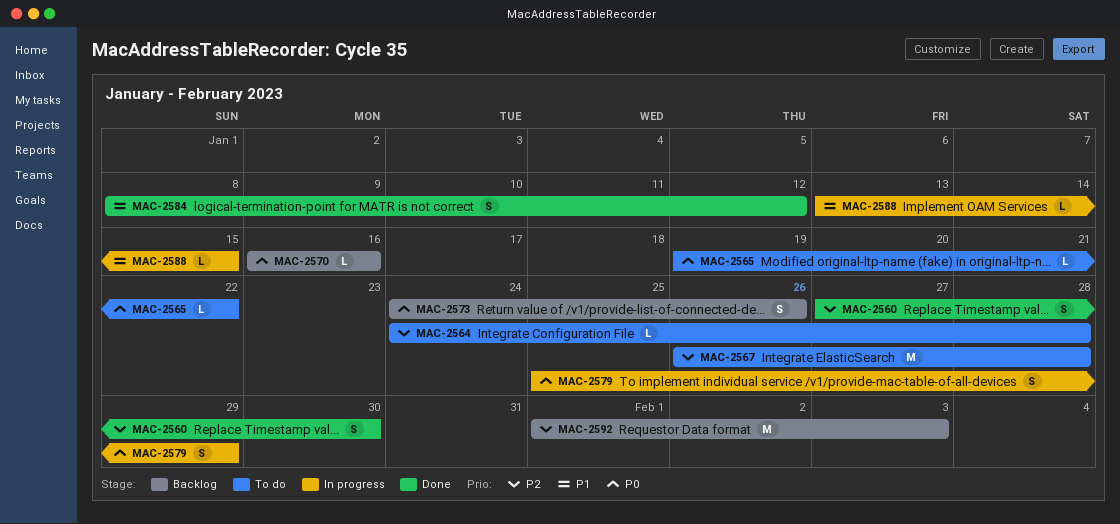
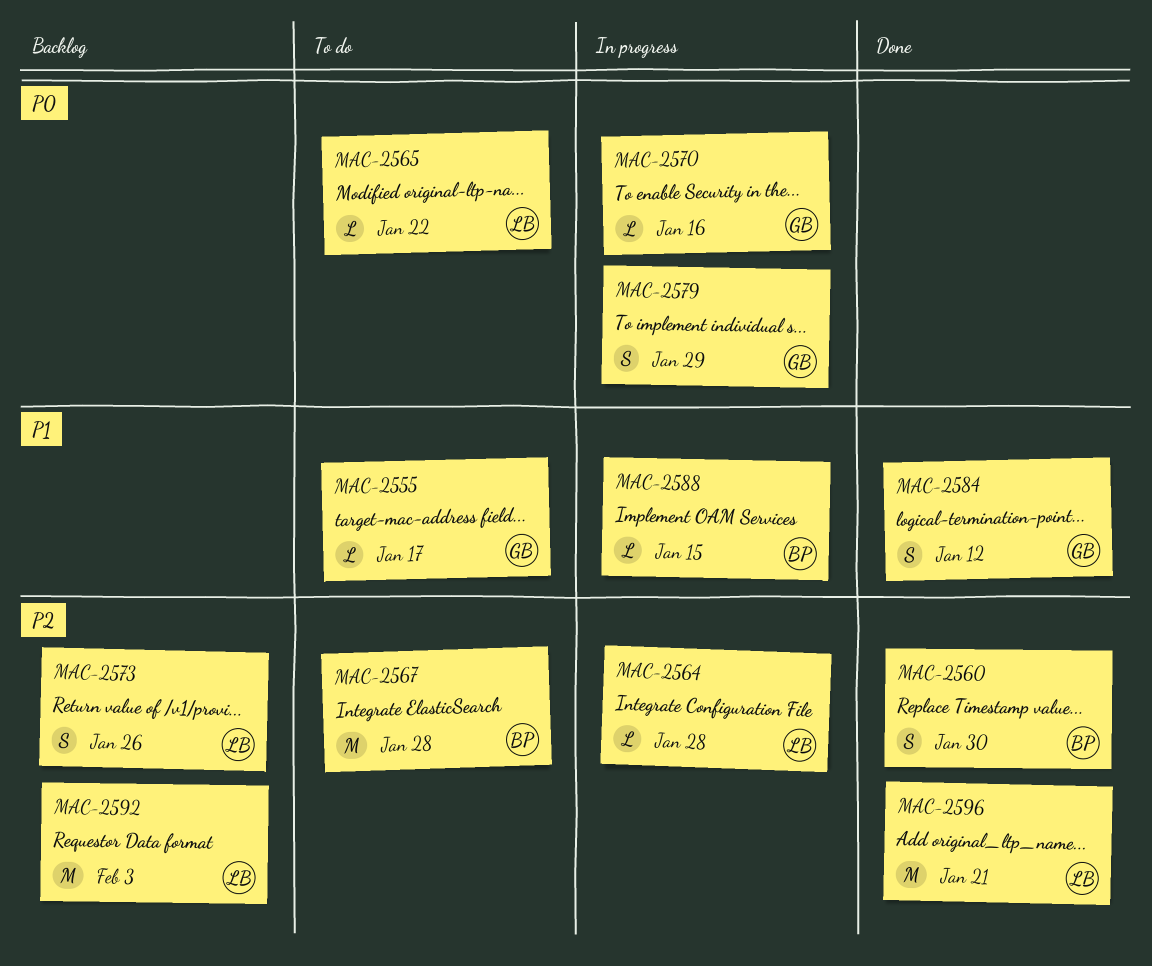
MAC-2555: none -> present
MAC-2564, status: To do -> In progress
MAC-2570, status: Backlog -> In progress
MAC-2573, priority: P0 -> P2
MAC-2596: none -> present

